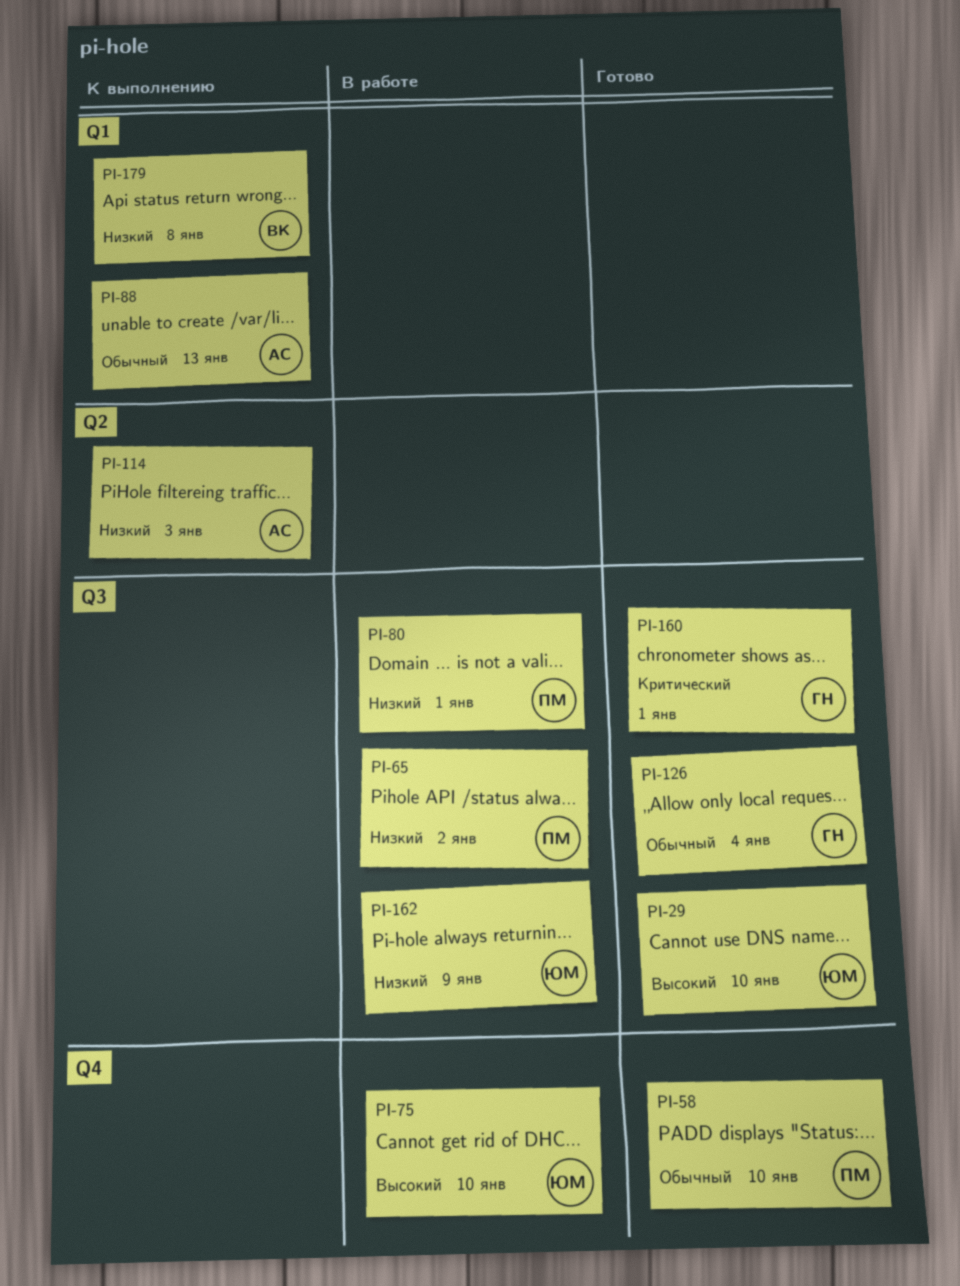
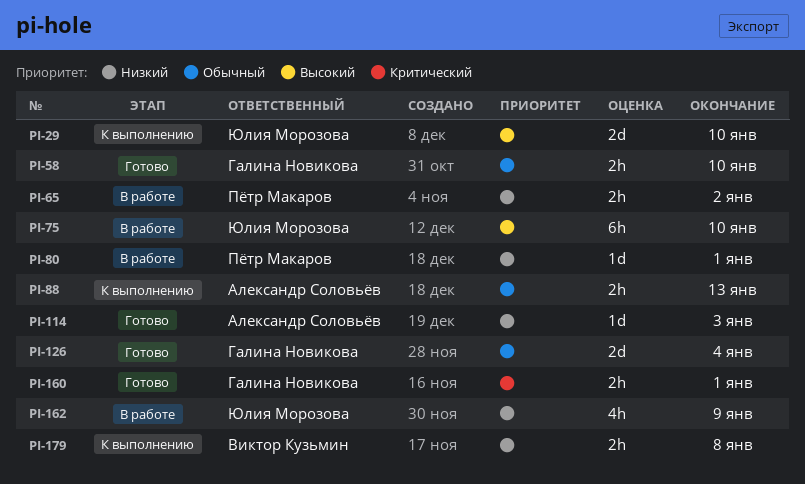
PI-29, status: Готово -> К выполнению
PI-58, owner: Пётр Макаров -> Галина Новикова
PI-114, status: К выполнению -> Готово

